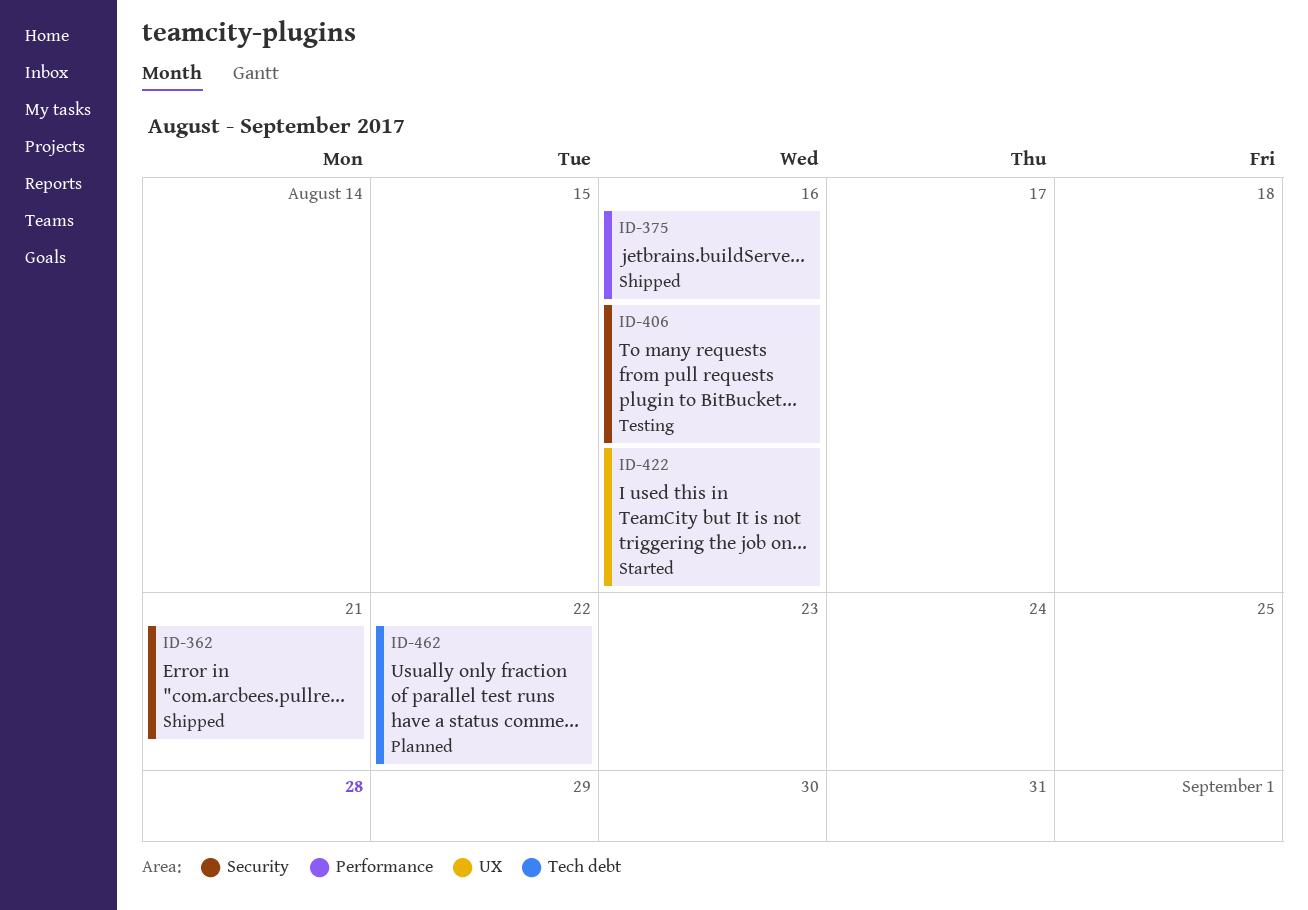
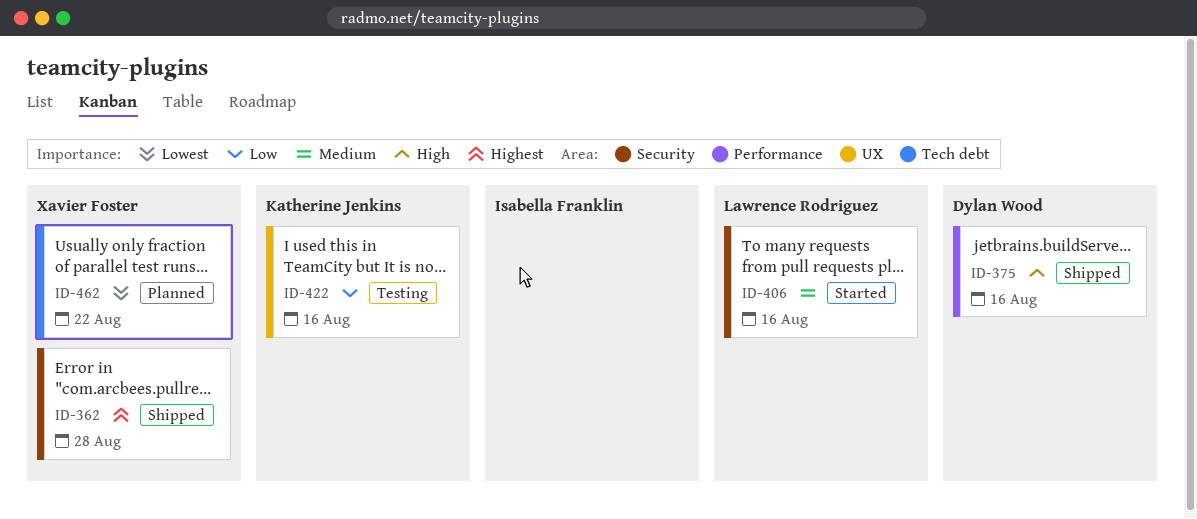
ID-362, due: Aug 21 -> Aug 28
ID-406, status: Testing -> Started
ID-422, status: Started -> Testing

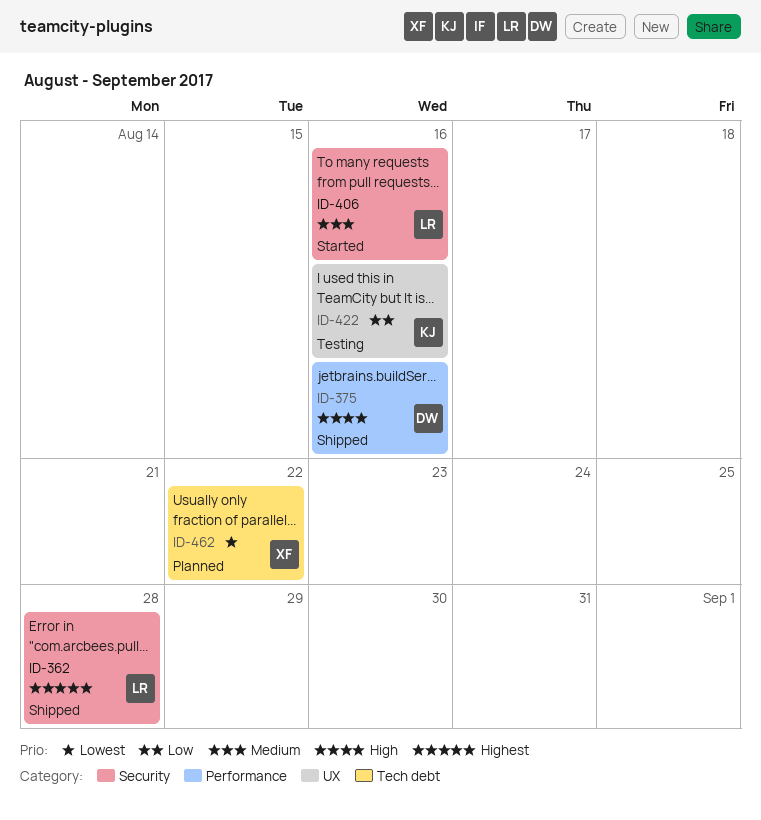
ID-362, owner: Xavier Foster -> Lawrence Rodriguez

